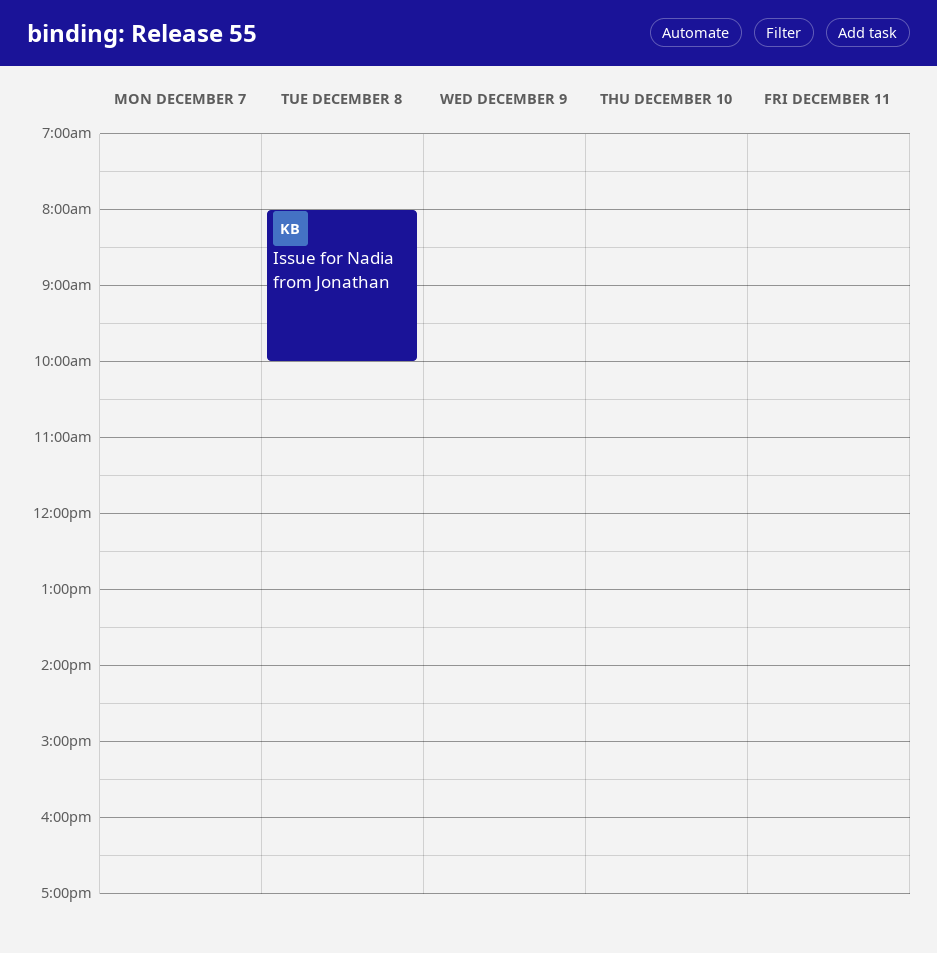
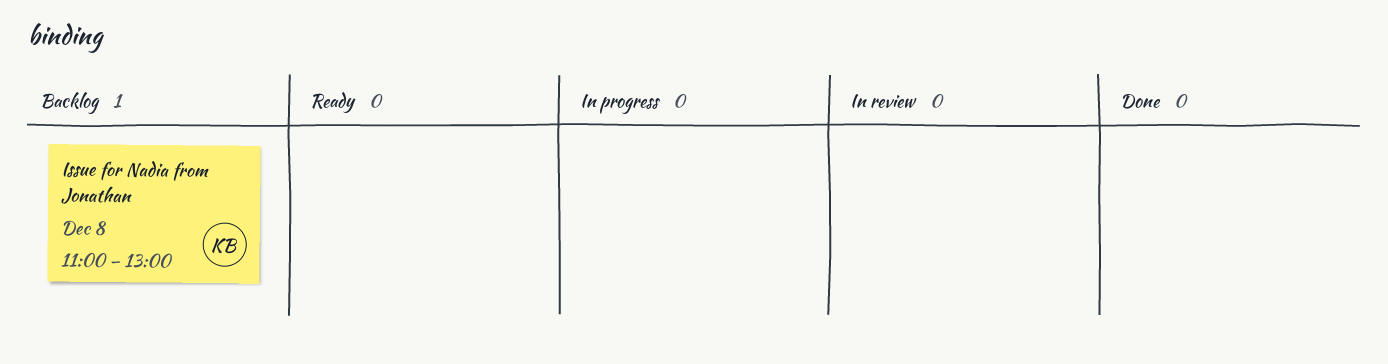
Issue for Nadia from Jonathan, begins: 08:00 -> 11:00
Issue for Nadia from Jonathan, ends: 10:00 -> 13:00

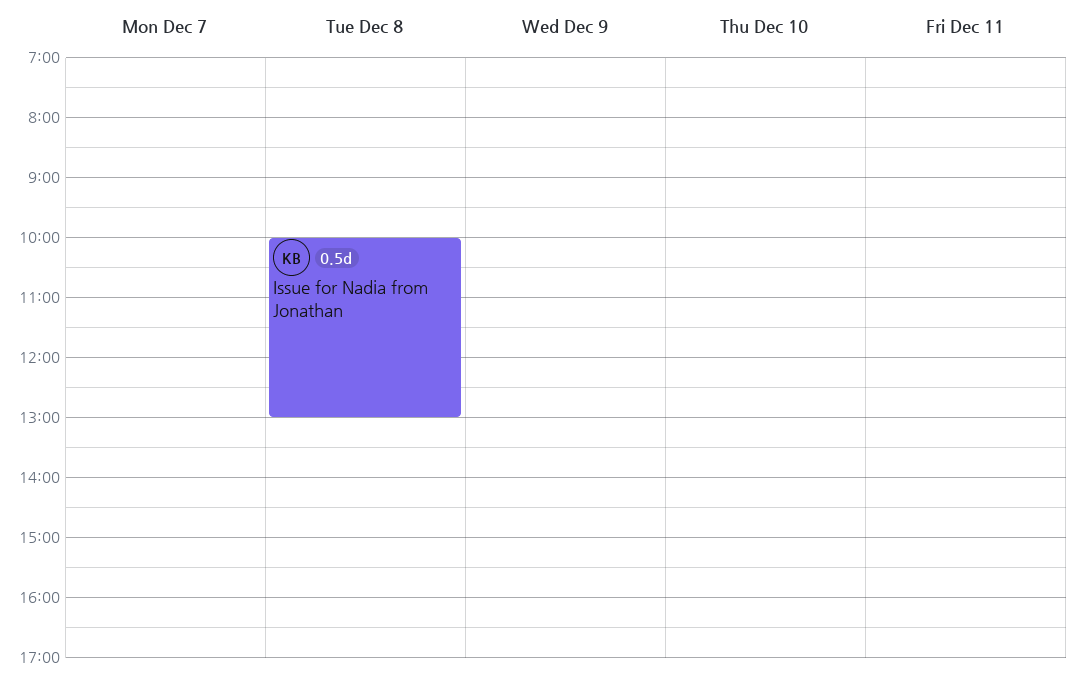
Issue for Nadia from Jonathan, begins: 11:00 -> 10:00

